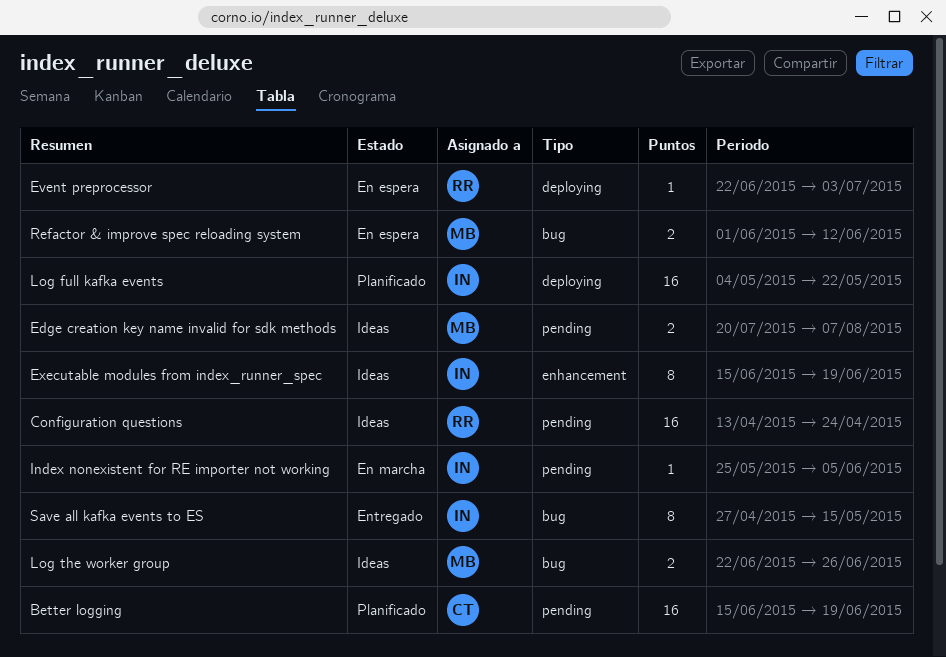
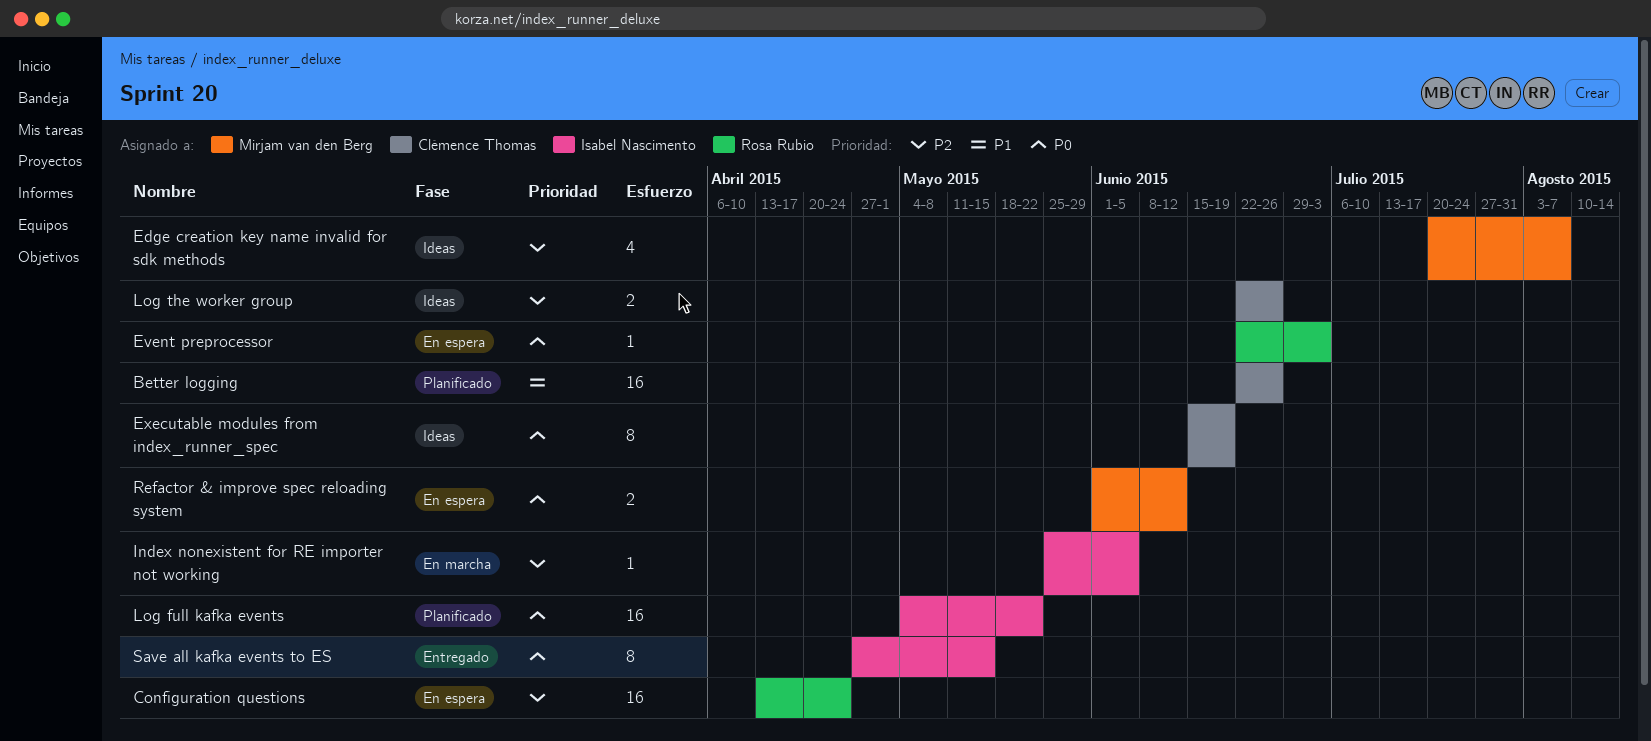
Better logging, start: Jun 15 -> Jun 22
Better logging, due: Jun 19 -> Jun 26
Configuration questions, status: Ideas -> En espera
Edge creation key name invalid for sdk methods, estimate: 2 -> 4
Executable modules from index_runner_spec, owner: Isabel Nascimento -> Clémence Thomas
Log the worker group, owner: Mirjam van den Berg -> Clémence Thomas

